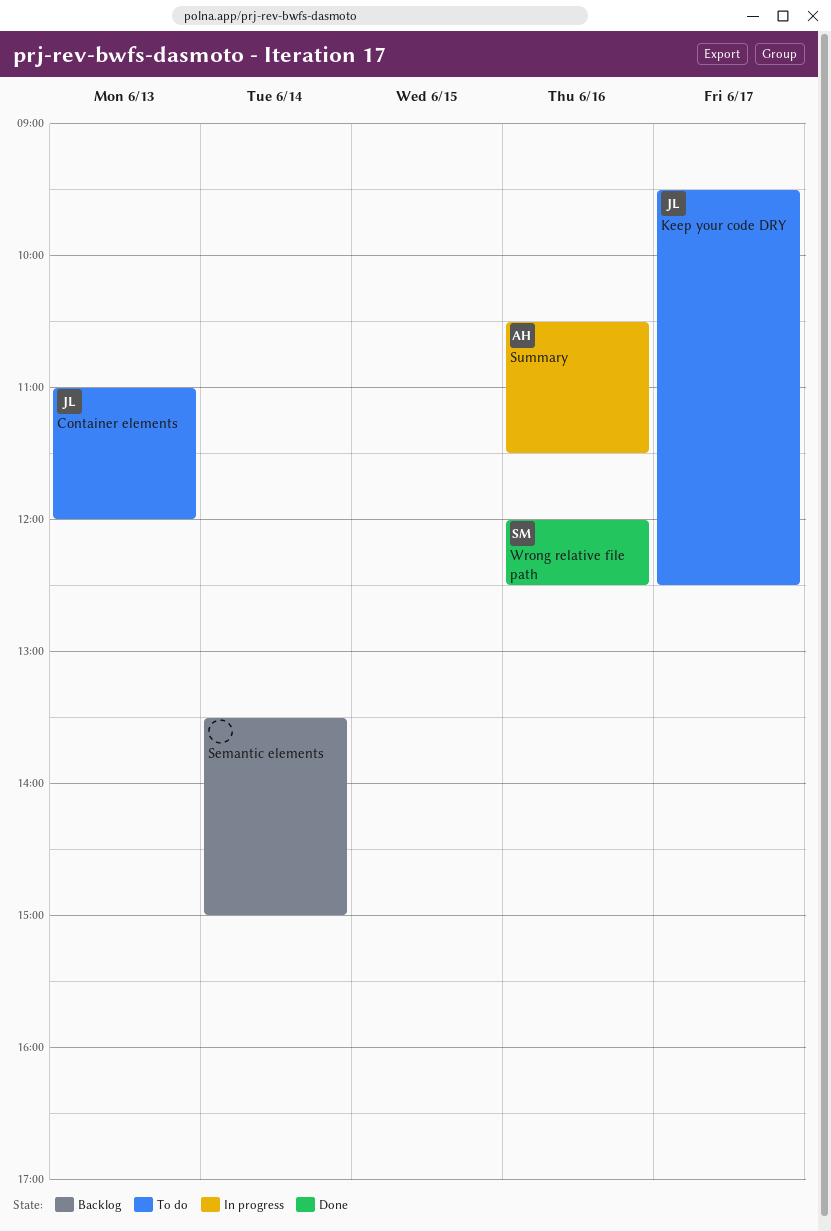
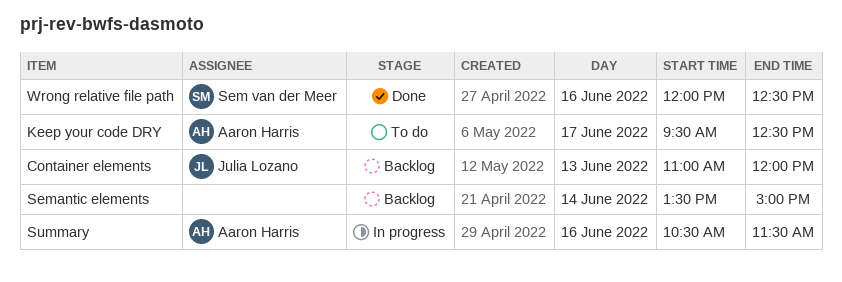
Container elements, status: To do -> Backlog
Keep your code DRY, owner: Julia Lozano -> Aaron Harris

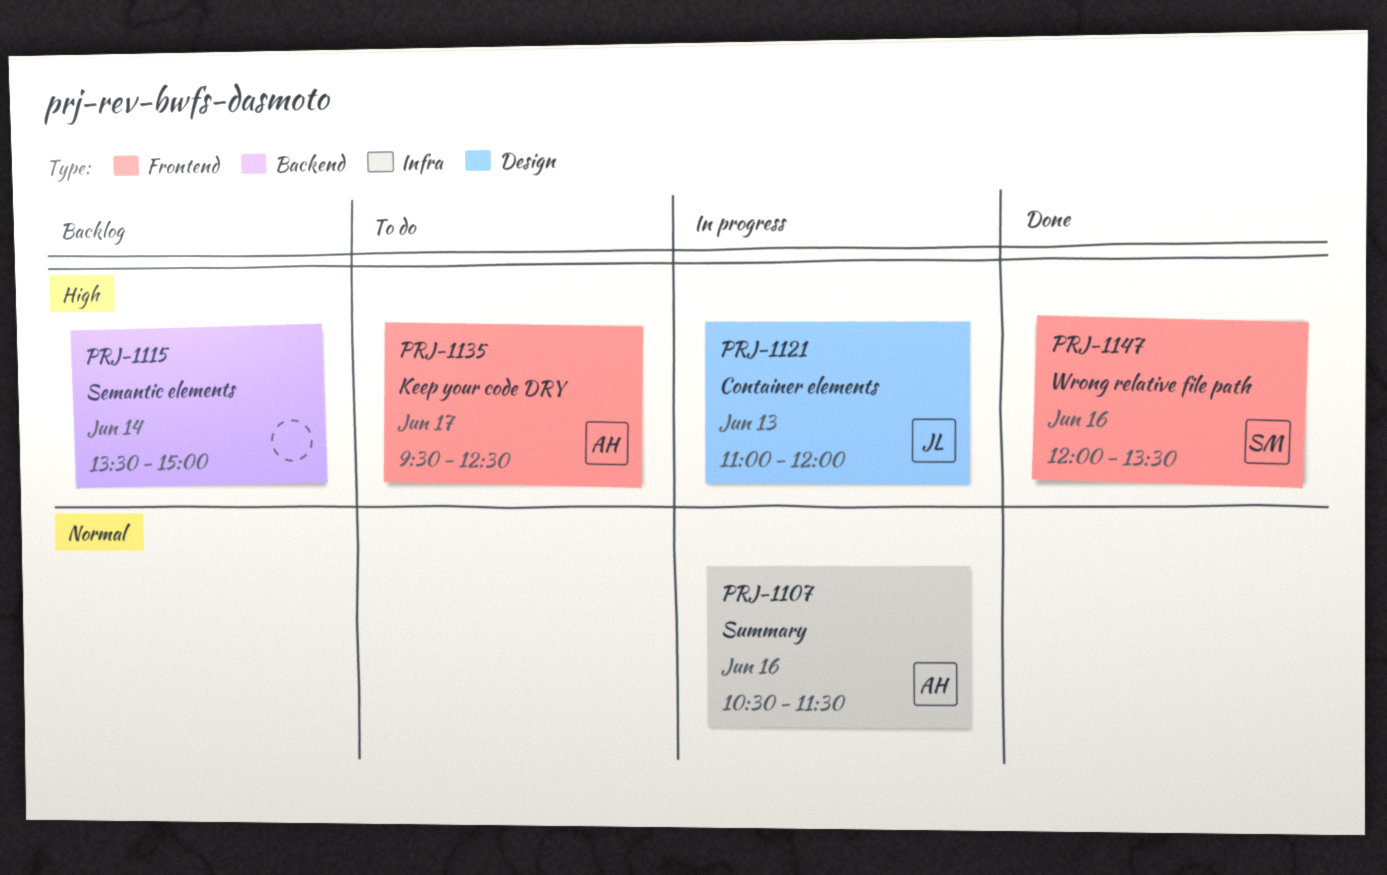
Container elements, status: Backlog -> In progress
Wrong relative file path, ends: 12:30 -> 13:30

